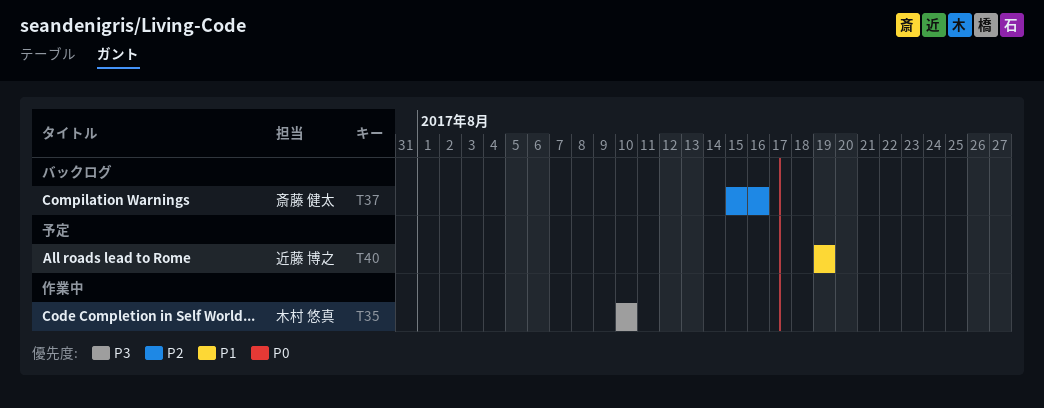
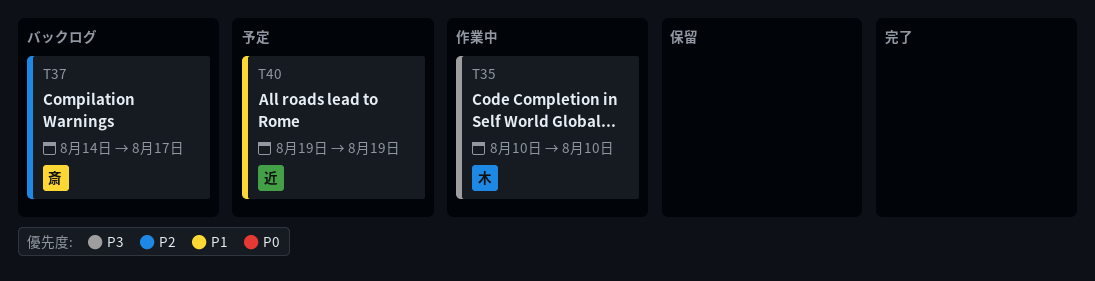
T37, start: Aug 15 -> Aug 14
T37, due: Aug 16 -> Aug 17

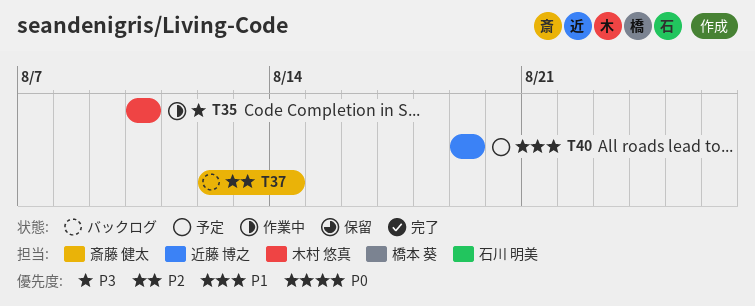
T37, start: Aug 14 -> Aug 12
T37, due: Aug 17 -> Aug 14

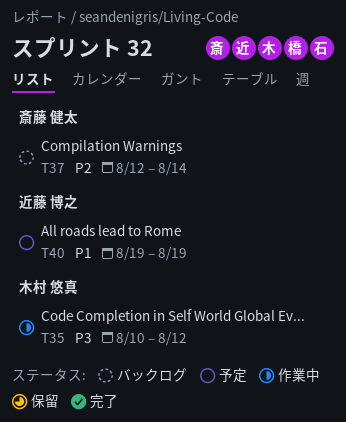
T35, due: Aug 10 -> Aug 12

